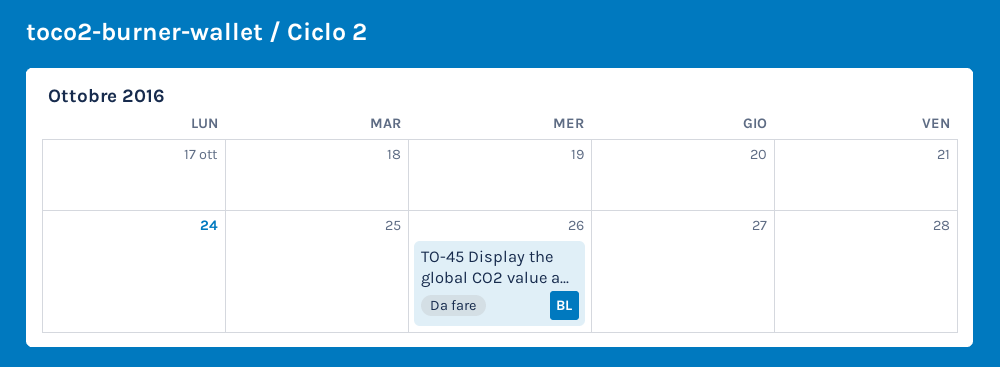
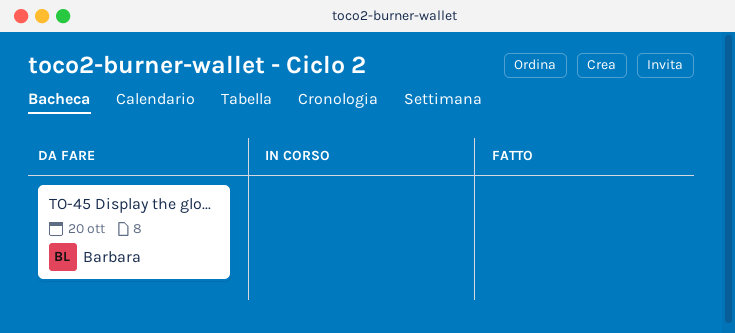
TO-45, due: Oct 26 -> Oct 20

